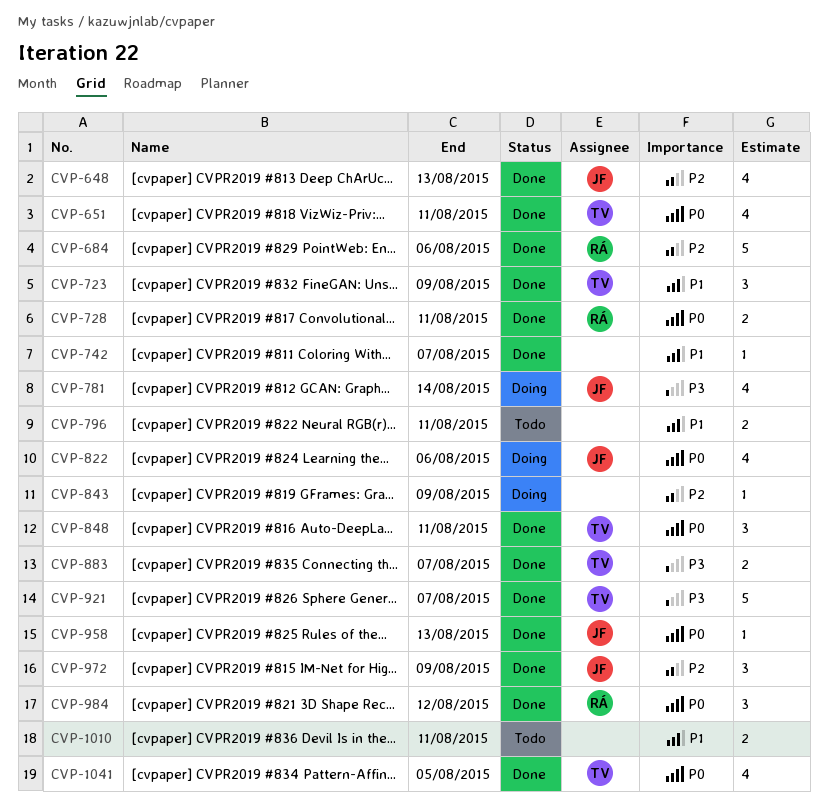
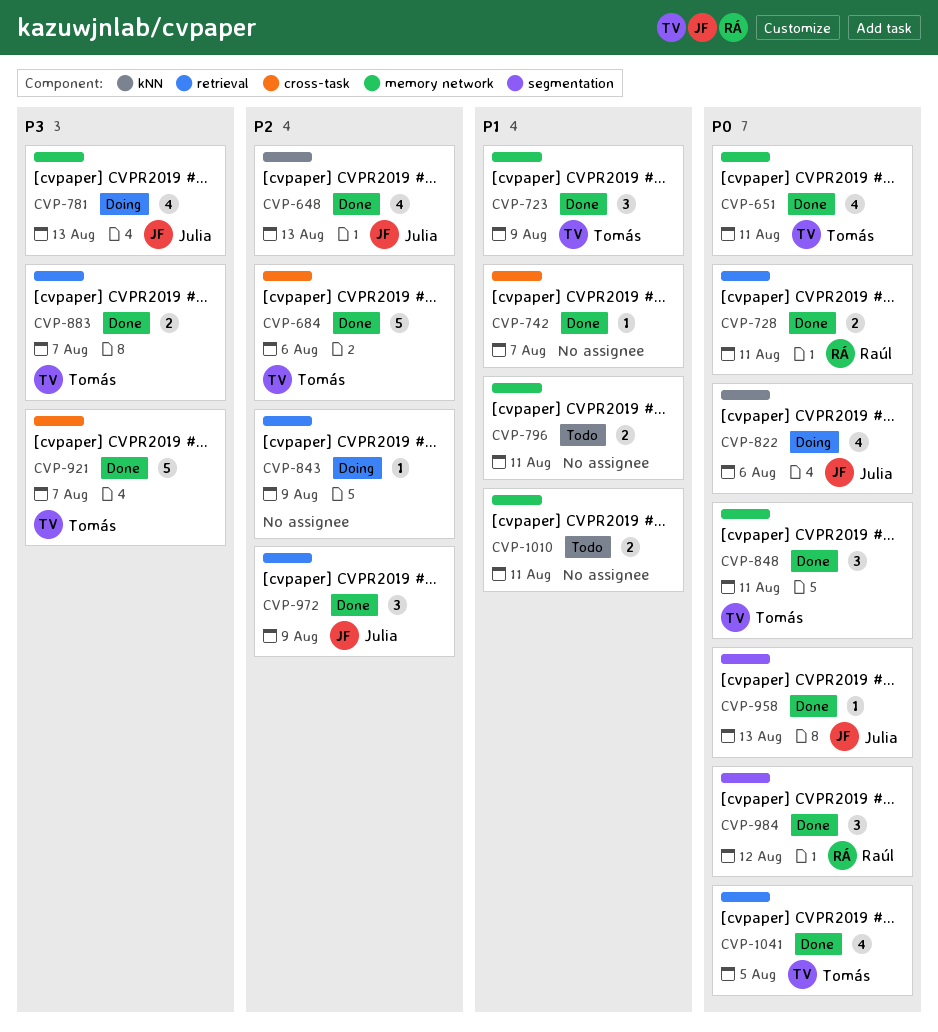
CVP-684, owner: Raúl -> Tomás
CVP-781, due: Aug 14 -> Aug 13

